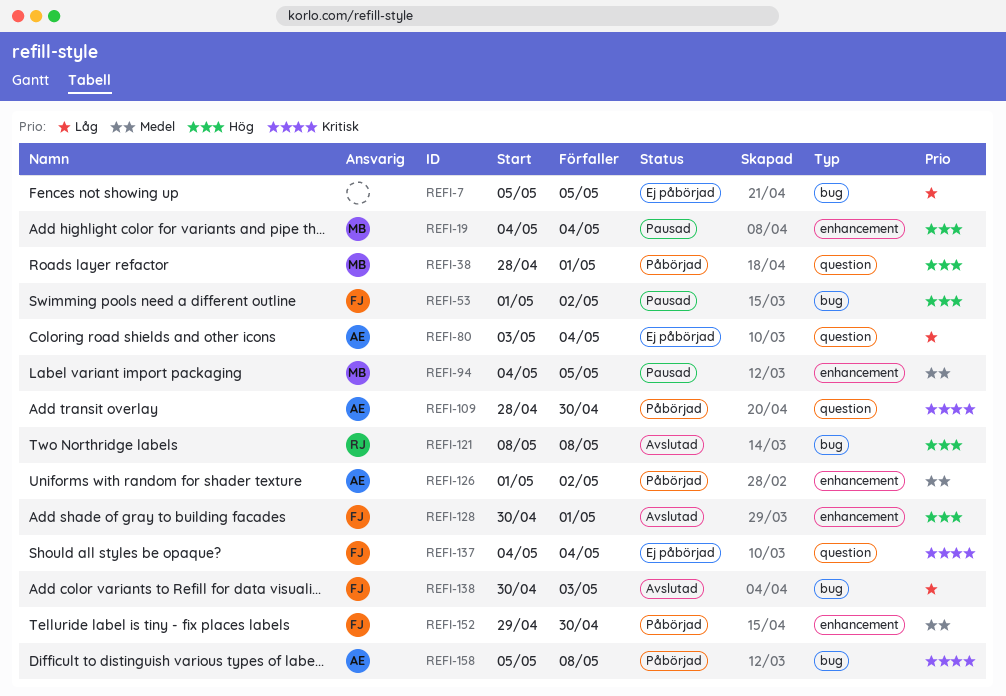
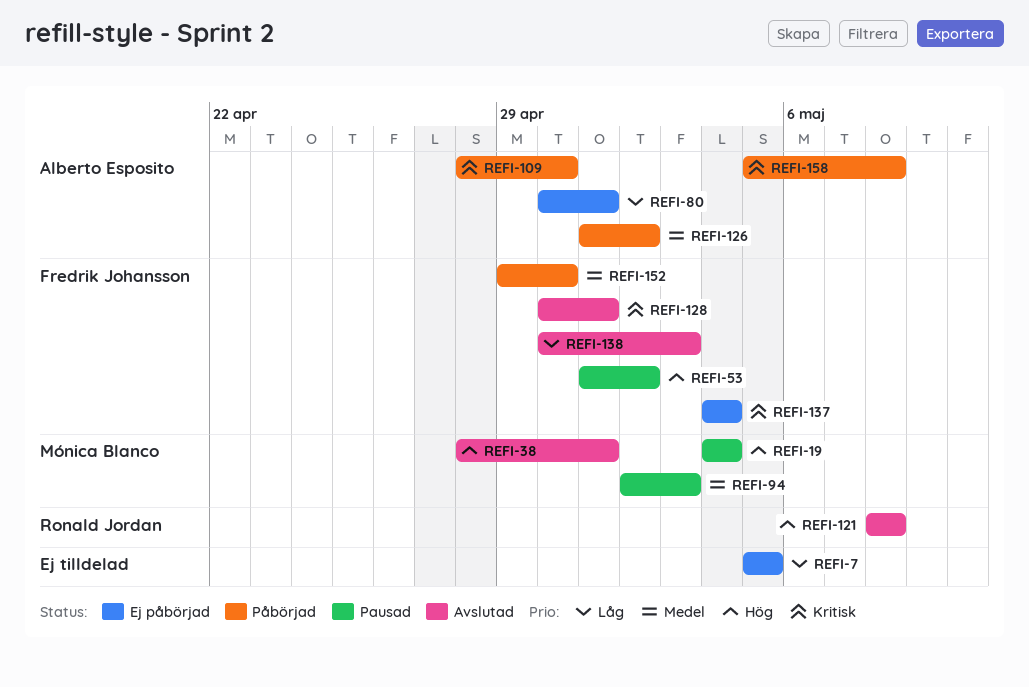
REFI-38, status: Påbörjad -> Avslutad
REFI-80, start: May 3 -> Apr 30
REFI-80, due: May 4 -> May 1
REFI-94, start: May 4 -> May 2
REFI-94, due: May 5 -> May 3
REFI-128, priority: Hög -> Kritisk

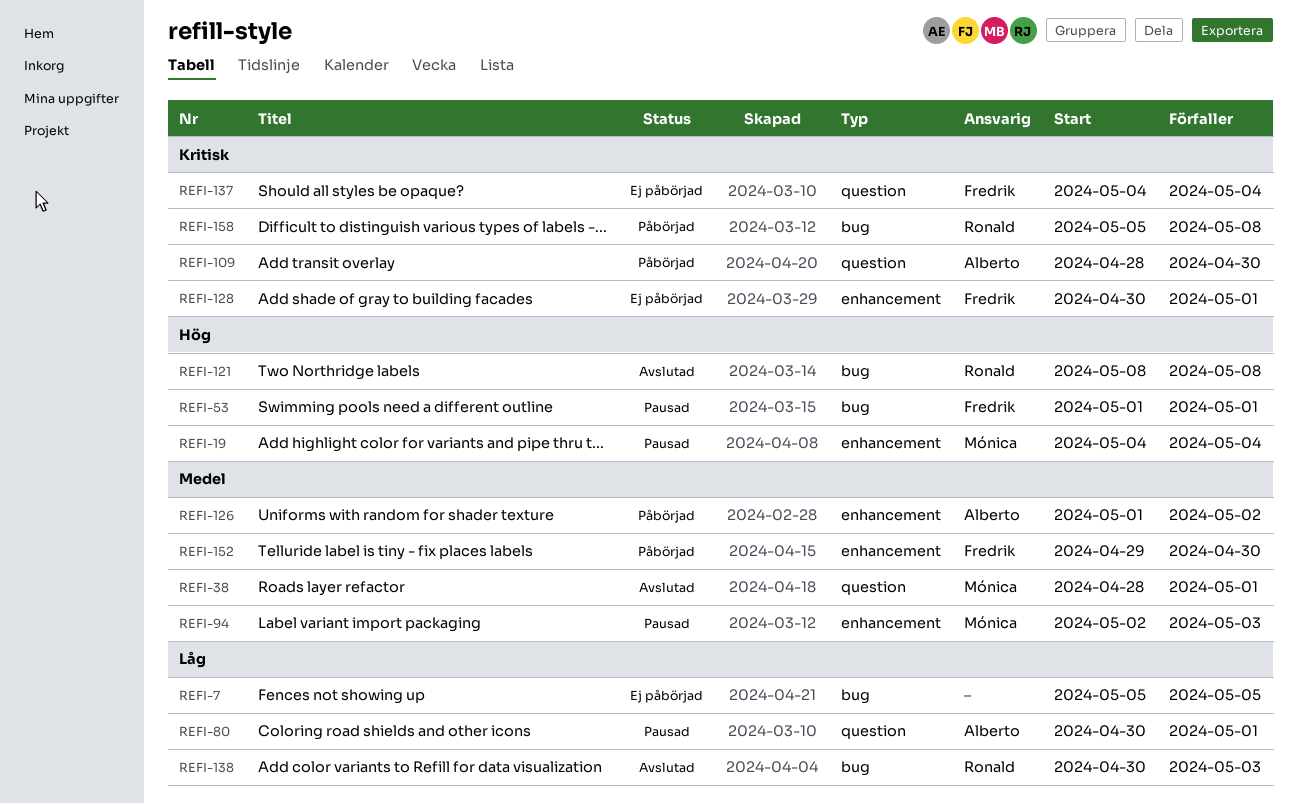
REFI-38, priority: Hög -> Medel
REFI-53, due: May 2 -> May 1
REFI-80, status: Ej påbörjad -> Pausad
REFI-128, status: Avslutad -> Ej påbörjad
REFI-138, owner: Fredrik Johansson -> Ronald Jordan
REFI-158, owner: Alberto Esposito -> Ronald Jordan

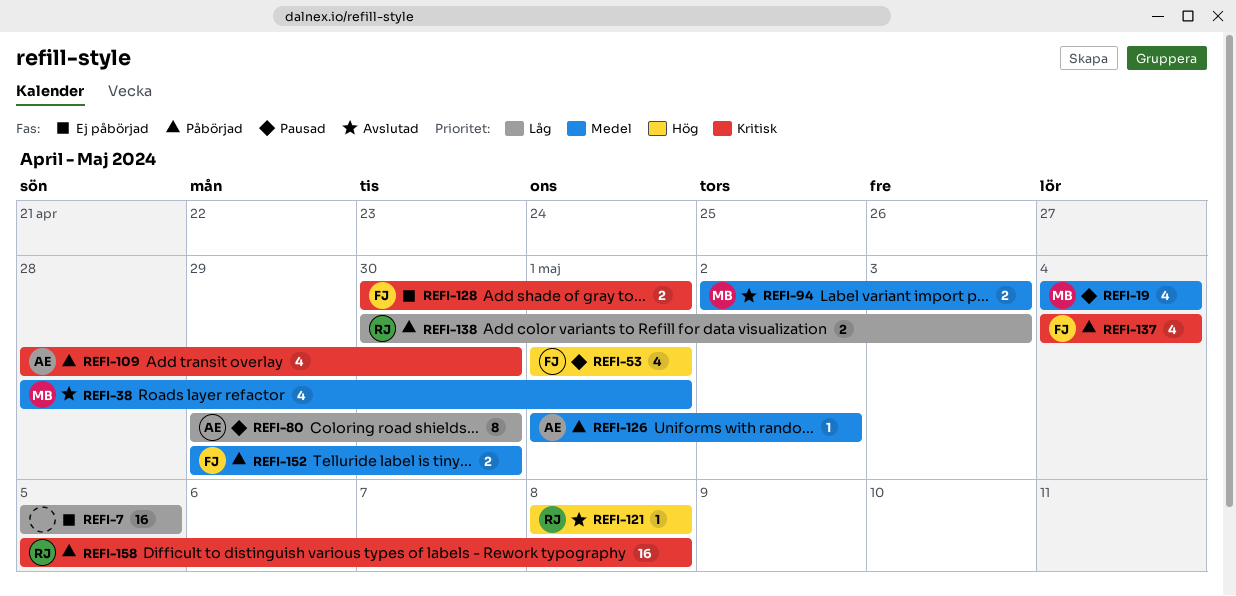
REFI-19, priority: Hög -> Medel
REFI-80, start: Apr 30 -> Apr 29
REFI-80, due: May 1 -> Apr 30
REFI-94, status: Pausad -> Avslutad
REFI-137, status: Ej påbörjad -> Påbörjad
REFI-138, status: Avslutad -> Påbörjad

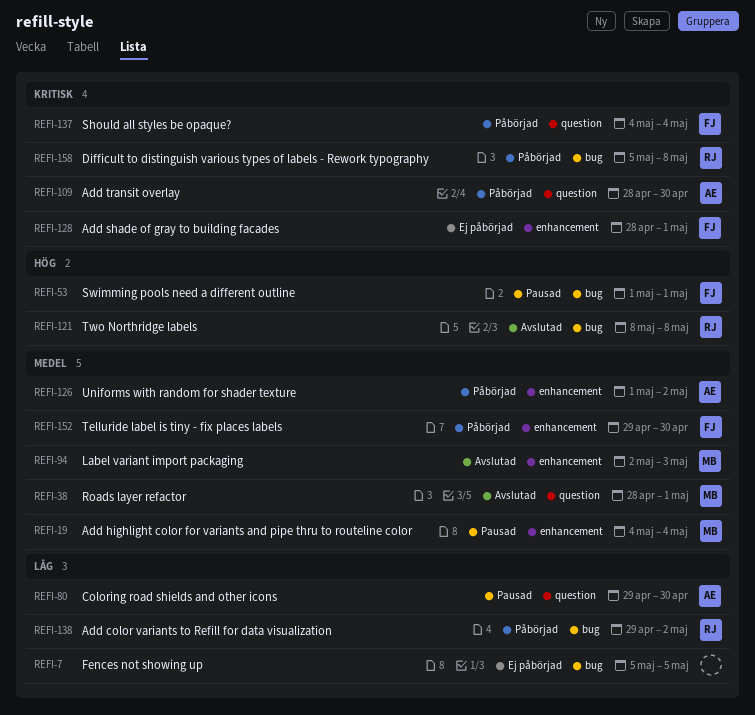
REFI-128, start: Apr 30 -> Apr 28
REFI-138, start: Apr 30 -> Apr 29
REFI-138, due: May 3 -> May 2

